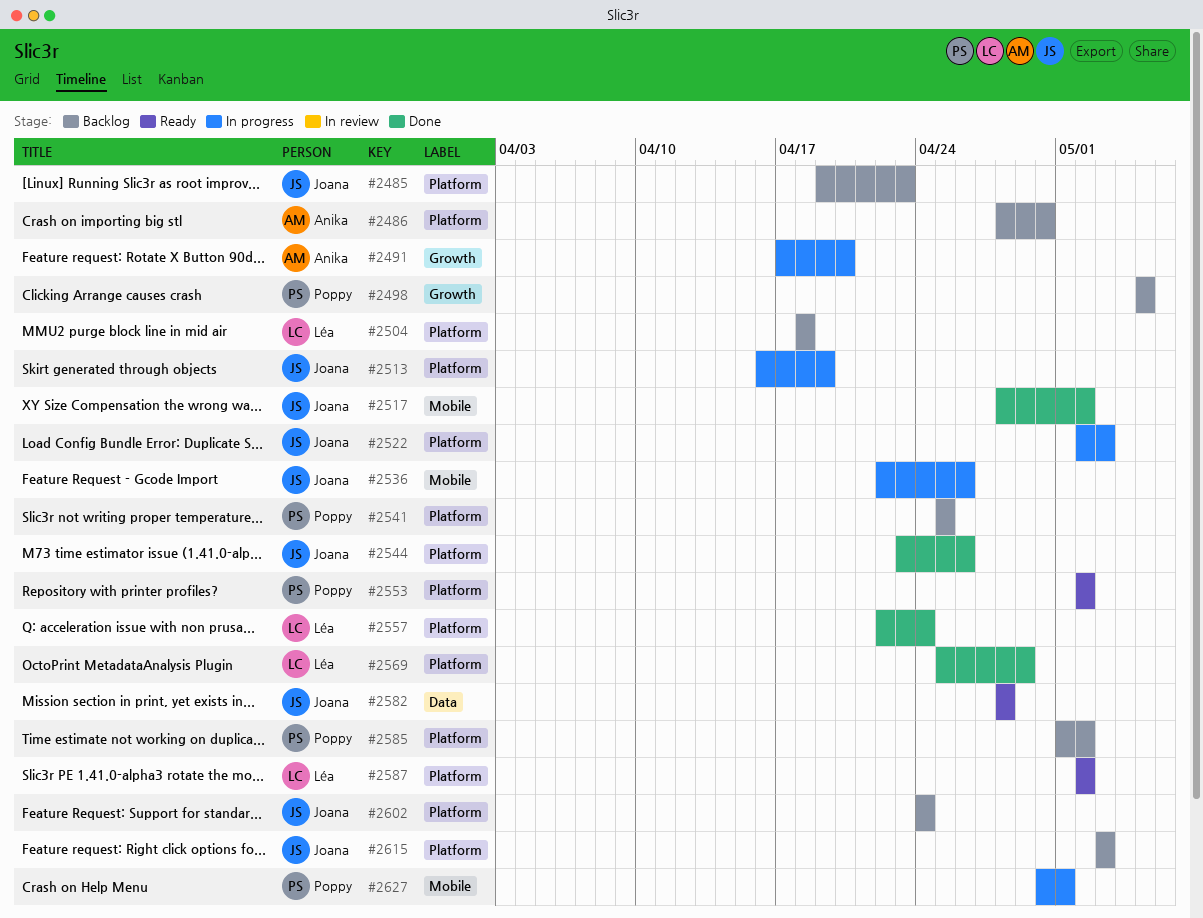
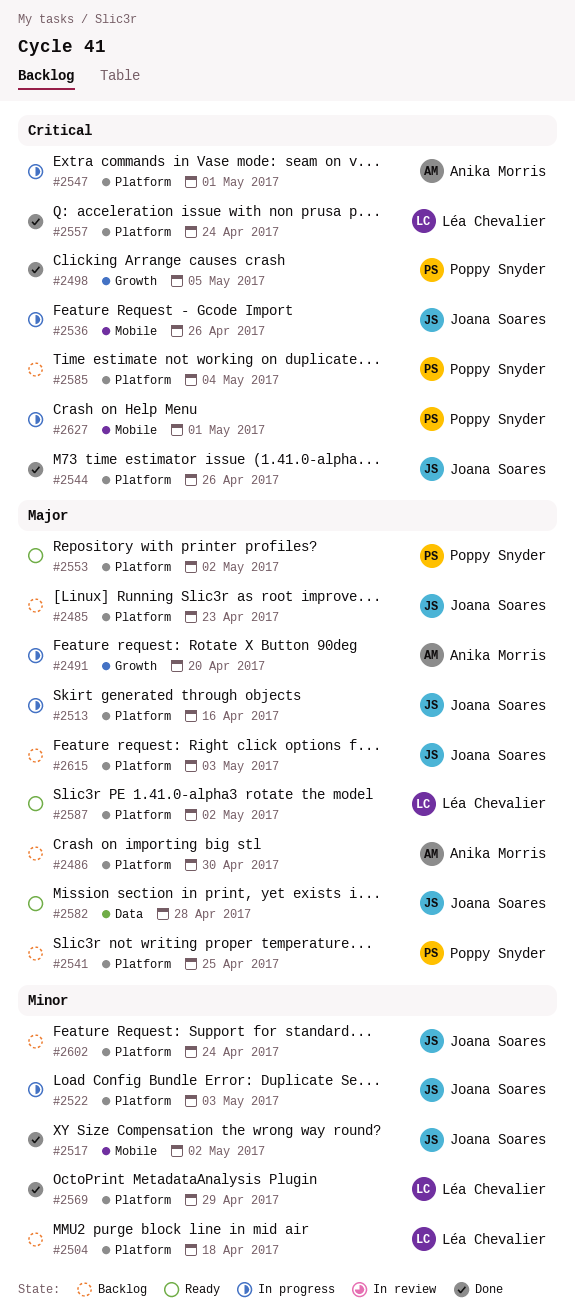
#2498, status: Backlog -> Done
#2513, due: Apr 19 -> Apr 16
#2547: none -> present
#2585, due: May 2 -> May 4

